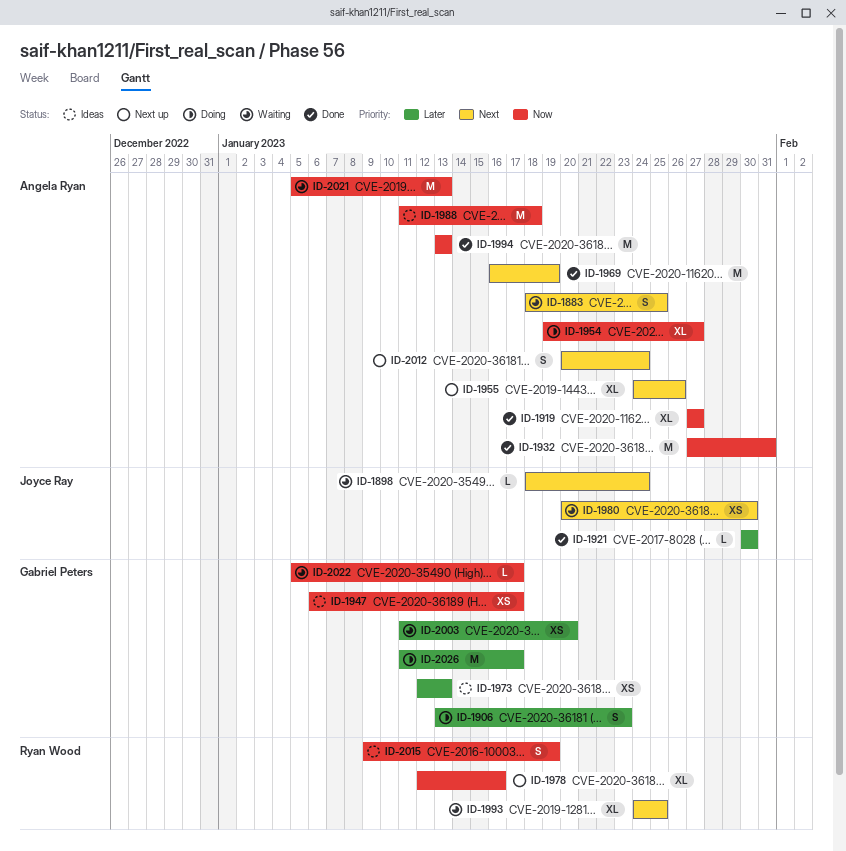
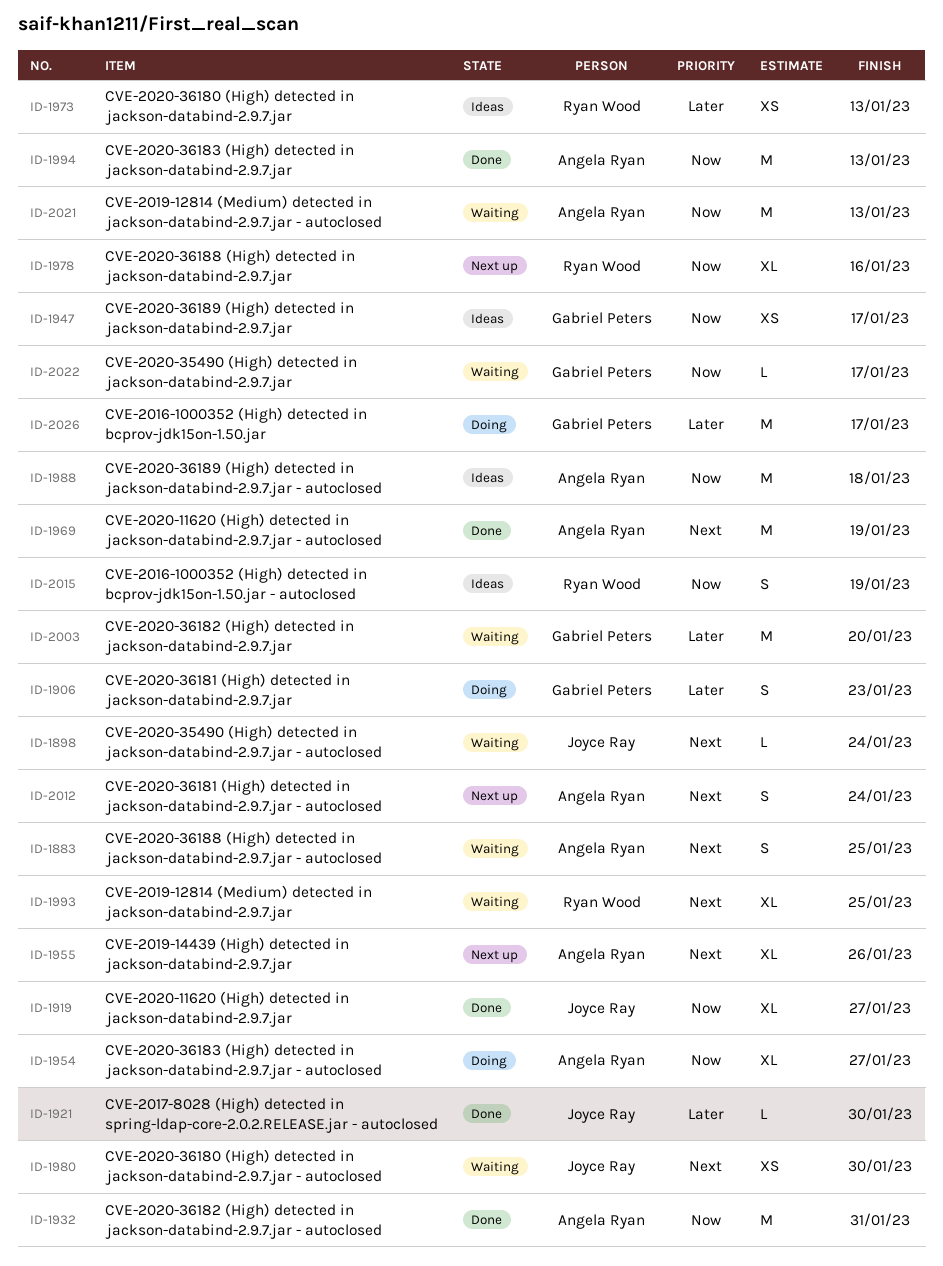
ID-1919, owner: Angela Ryan -> Joyce Ray
ID-1973, owner: Gabriel Peters -> Ryan Wood
ID-2003, estimate: XS -> M

